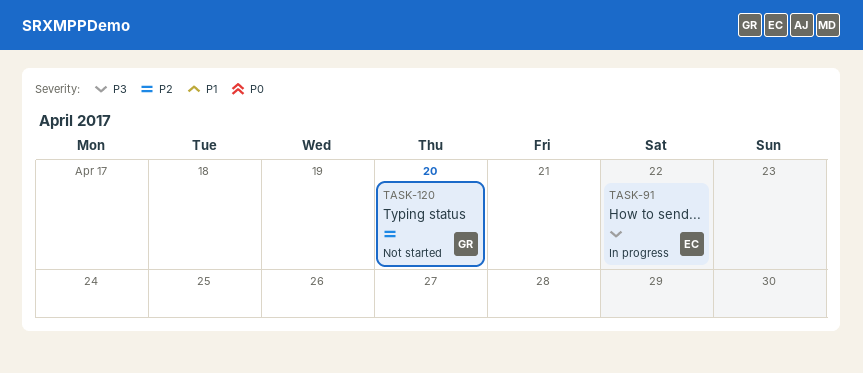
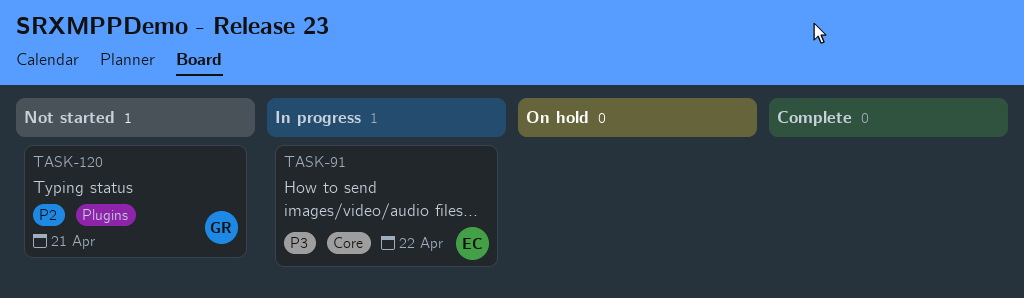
TASK-120, due: Apr 20 -> Apr 21

